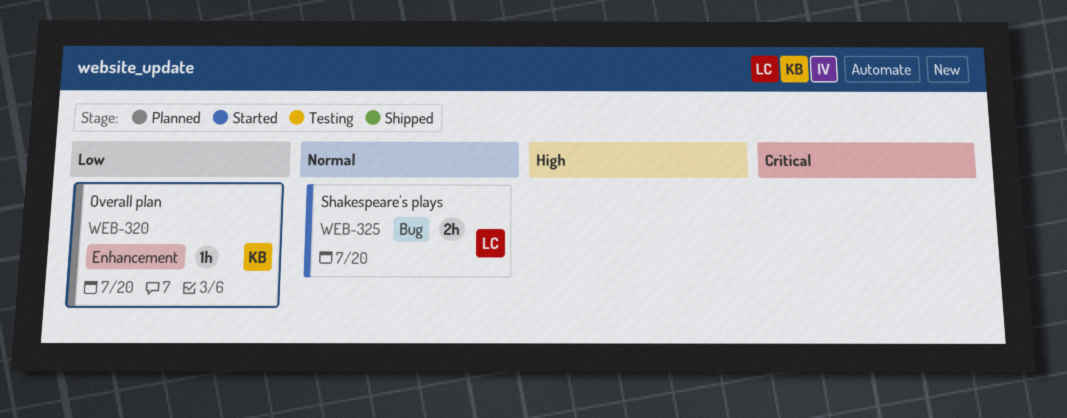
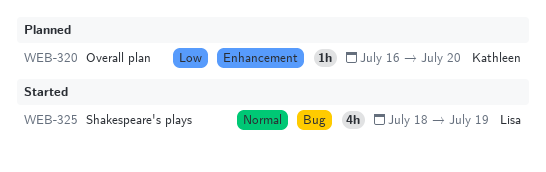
WEB-325, estimate: 2h -> 4h
WEB-325, due: Jul 20 -> Jul 19

